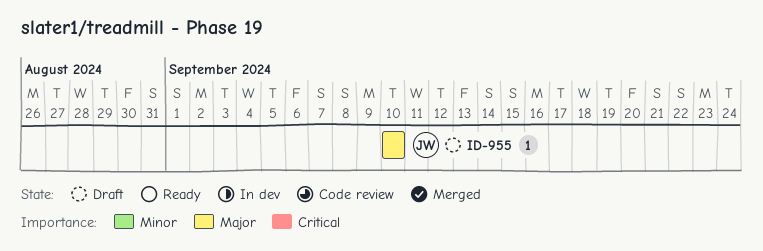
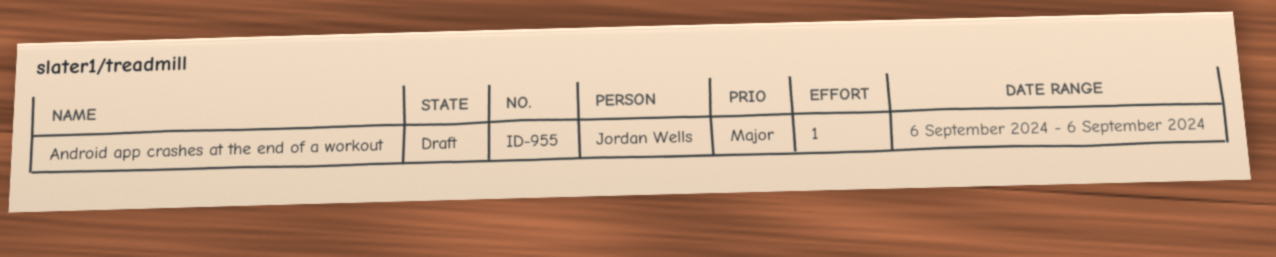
ID-955, start: Sep 10 -> Sep 6
ID-955, due: Sep 10 -> Sep 6

